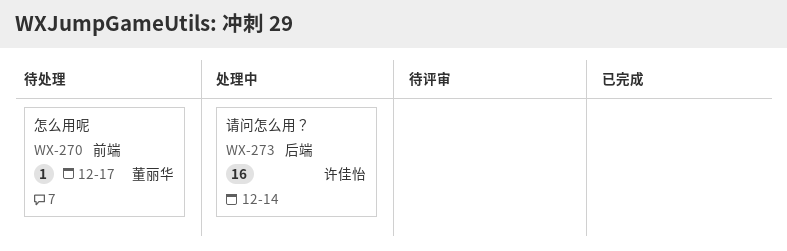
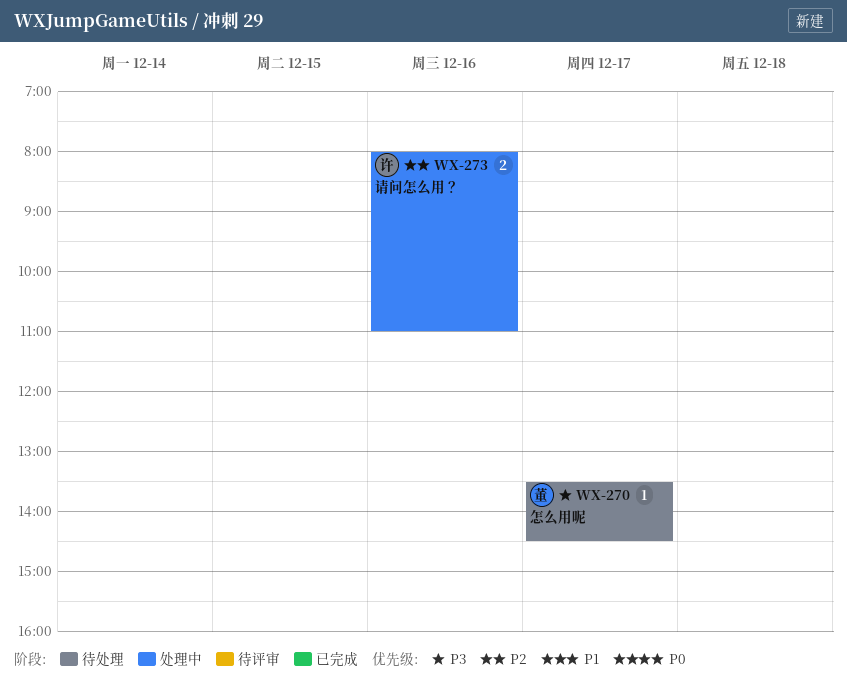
WX-273, estimate: 16 -> 2
WX-273, day: Dec 14 -> Dec 16

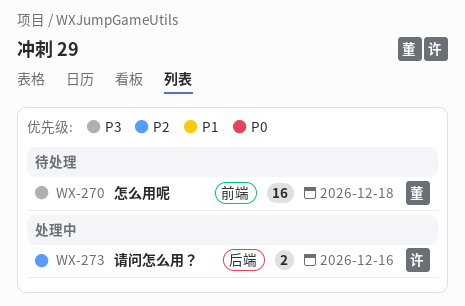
WX-270, estimate: 1 -> 16
WX-270, day: Dec 17 -> Dec 18

